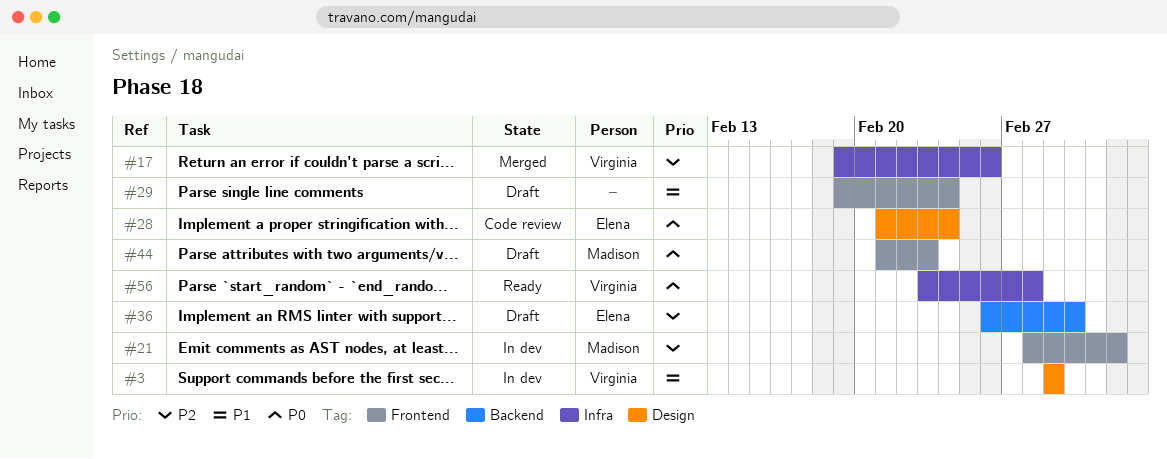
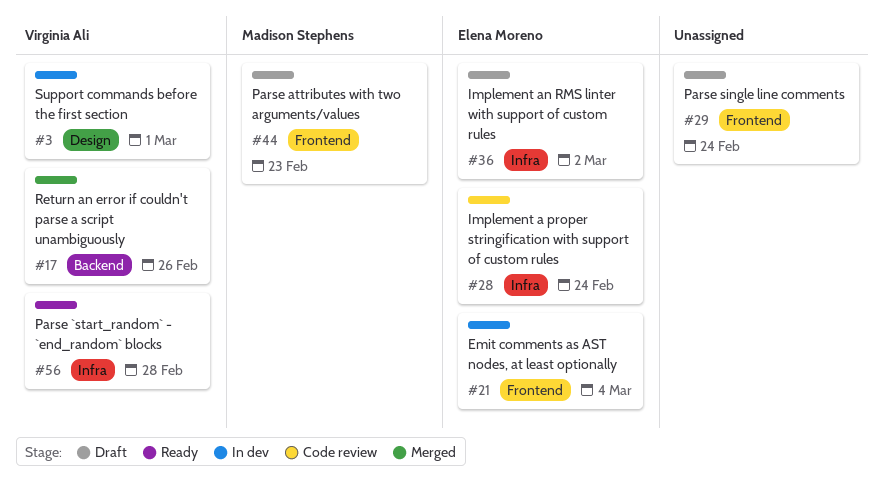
#17, label: Infra -> Backend
#21, owner: Madison Stephens -> Elena Moreno
#28, label: Design -> Infra
#36, label: Backend -> Infra

